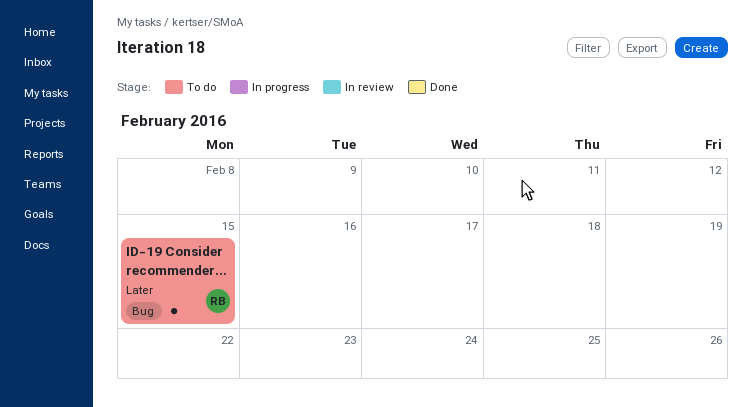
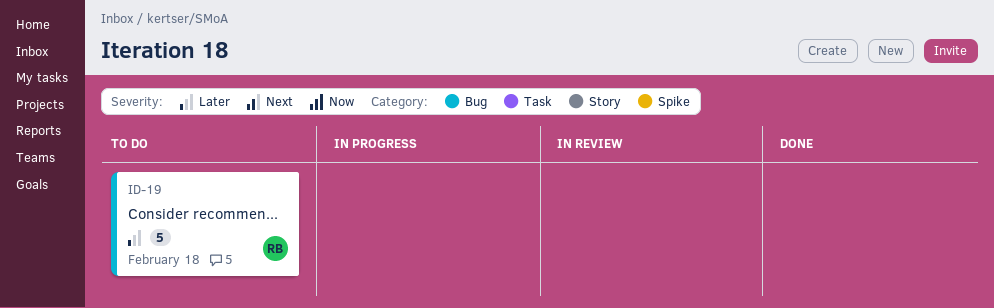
ID-19, estimate: 1 -> 5
ID-19, due: Feb 15 -> Feb 18

